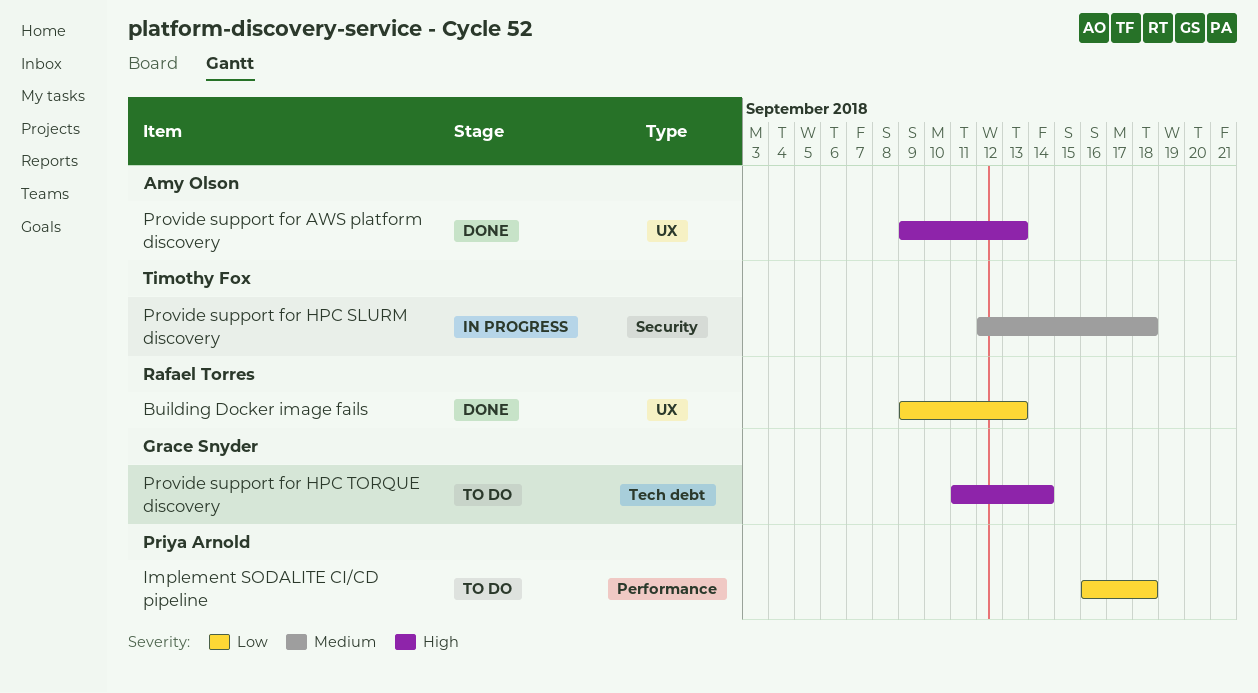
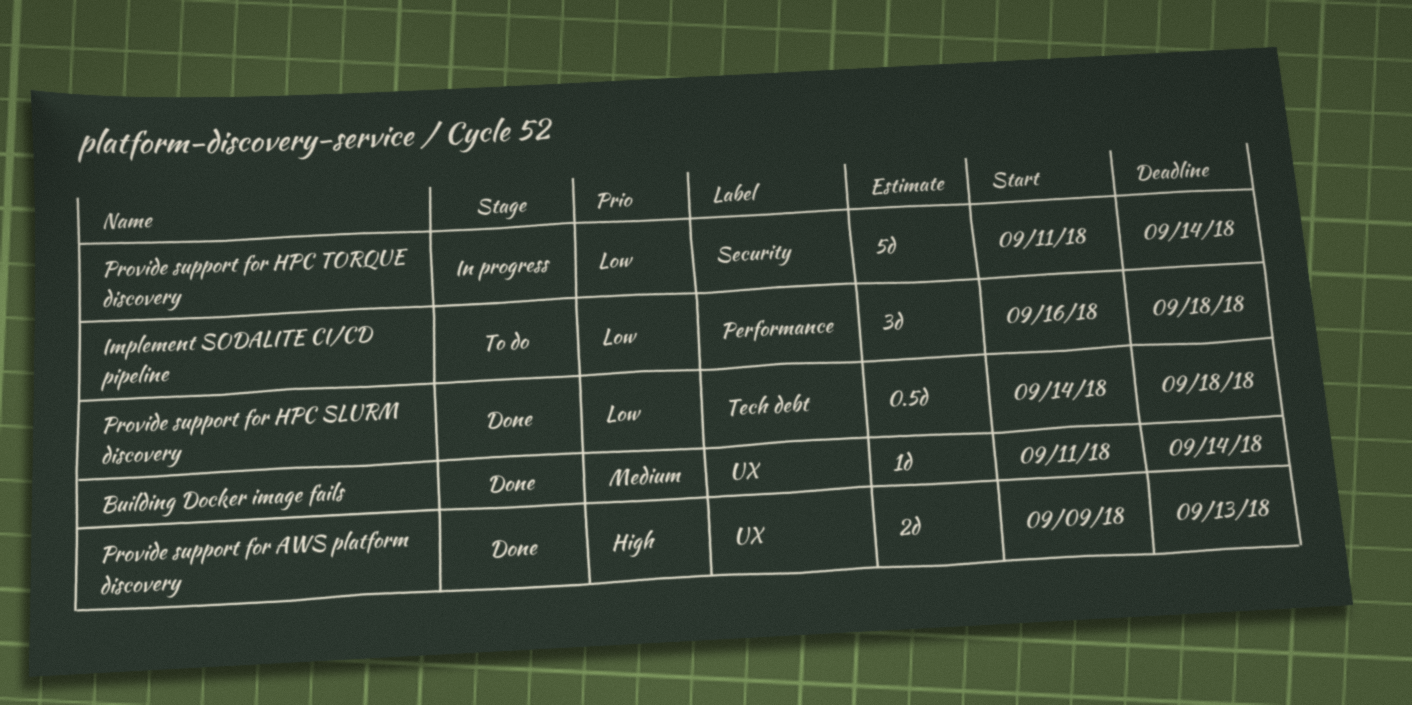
Building Docker image fails, priority: Low -> Medium
Building Docker image fails, start: Sep 9 -> Sep 11
Building Docker image fails, due: Sep 13 -> Sep 14
Provide support for HPC SLURM discovery, status: In progress -> Done
Provide support for HPC SLURM discovery, priority: Medium -> Low
Provide support for HPC SLURM discovery, label: Security -> Tech debt
Provide support for HPC SLURM discovery, start: Sep 12 -> Sep 14
Provide support for HPC TORQUE discovery, status: To do -> In progress
Provide support for HPC TORQUE discovery, priority: High -> Low
Provide support for HPC TORQUE discovery, label: Tech debt -> Security

